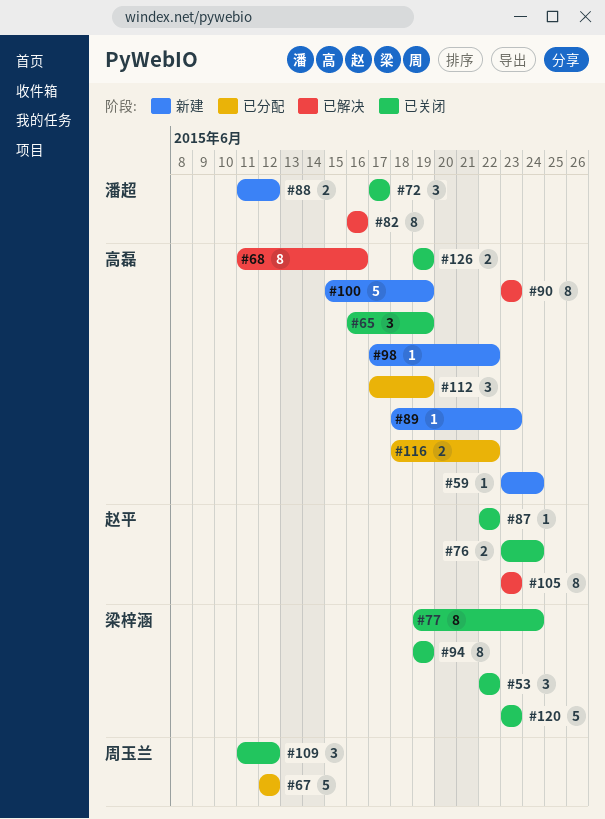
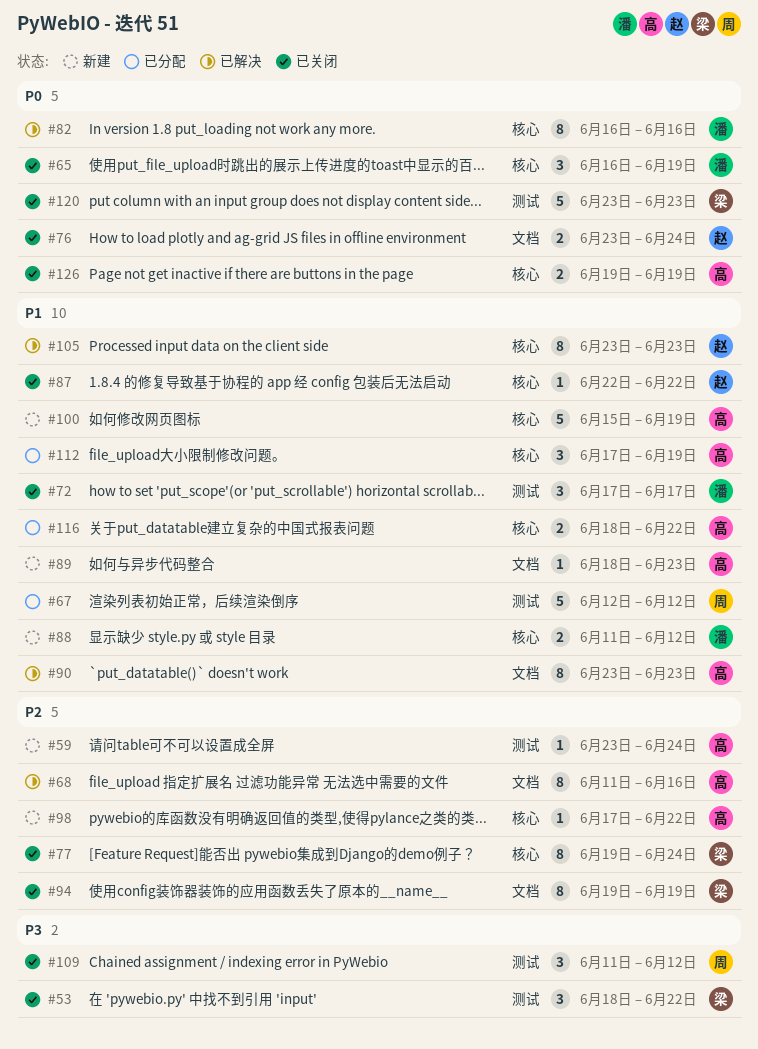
#53, start: Jun 22 -> Jun 18
#65, owner: 高磊 -> 潘超

